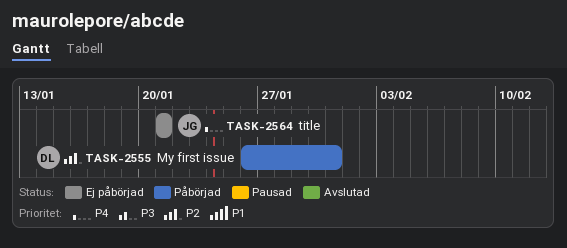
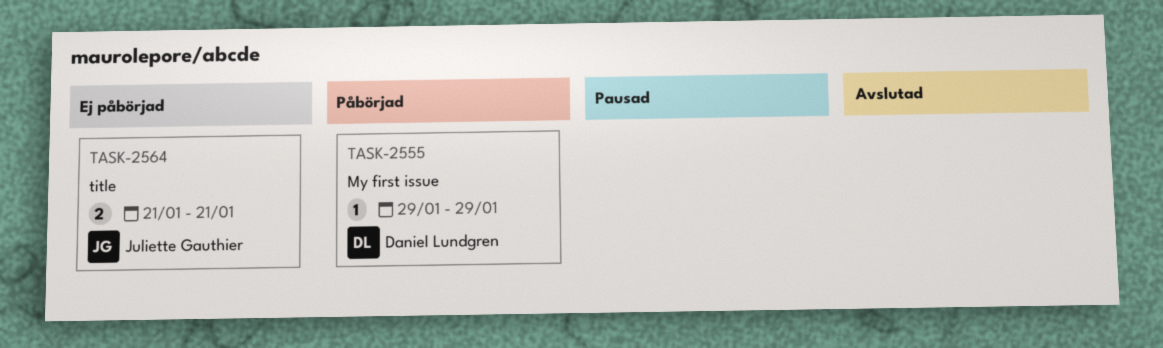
TASK-2555, start: Jan 26 -> Jan 29
TASK-2555, due: Jan 31 -> Jan 29

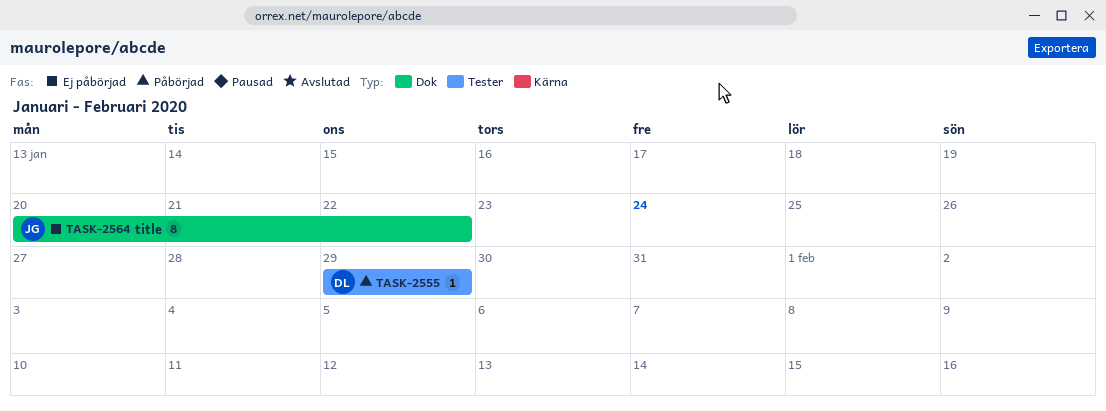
TASK-2564, estimate: 2 -> 8
TASK-2564, start: Jan 21 -> Jan 20
TASK-2564, due: Jan 21 -> Jan 22

